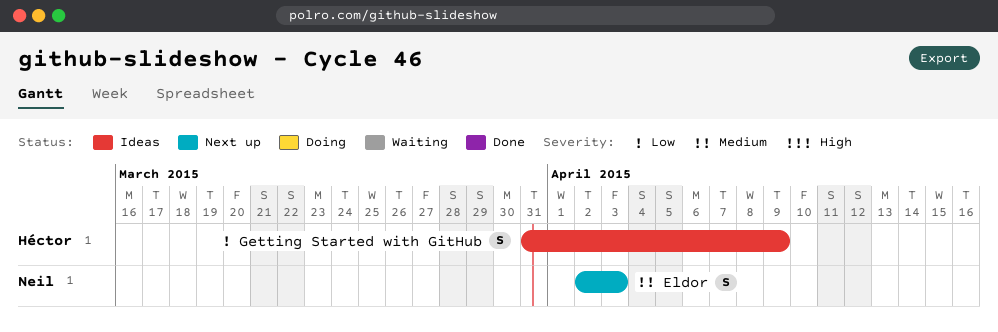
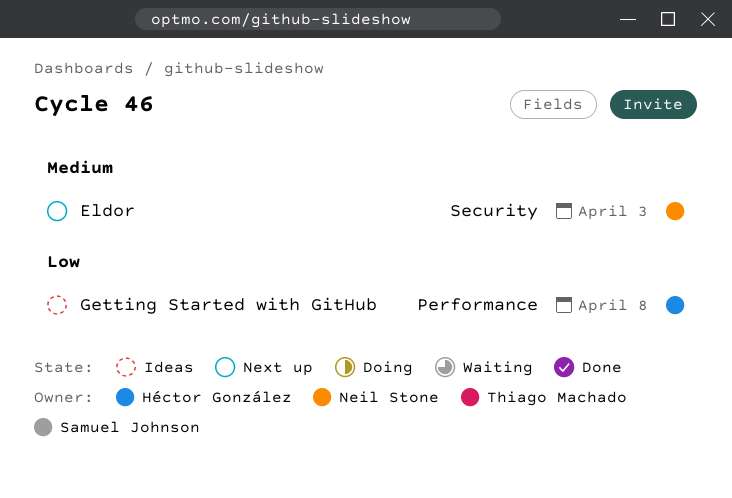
Getting Started with GitHub, due: Apr 9 -> Apr 8

